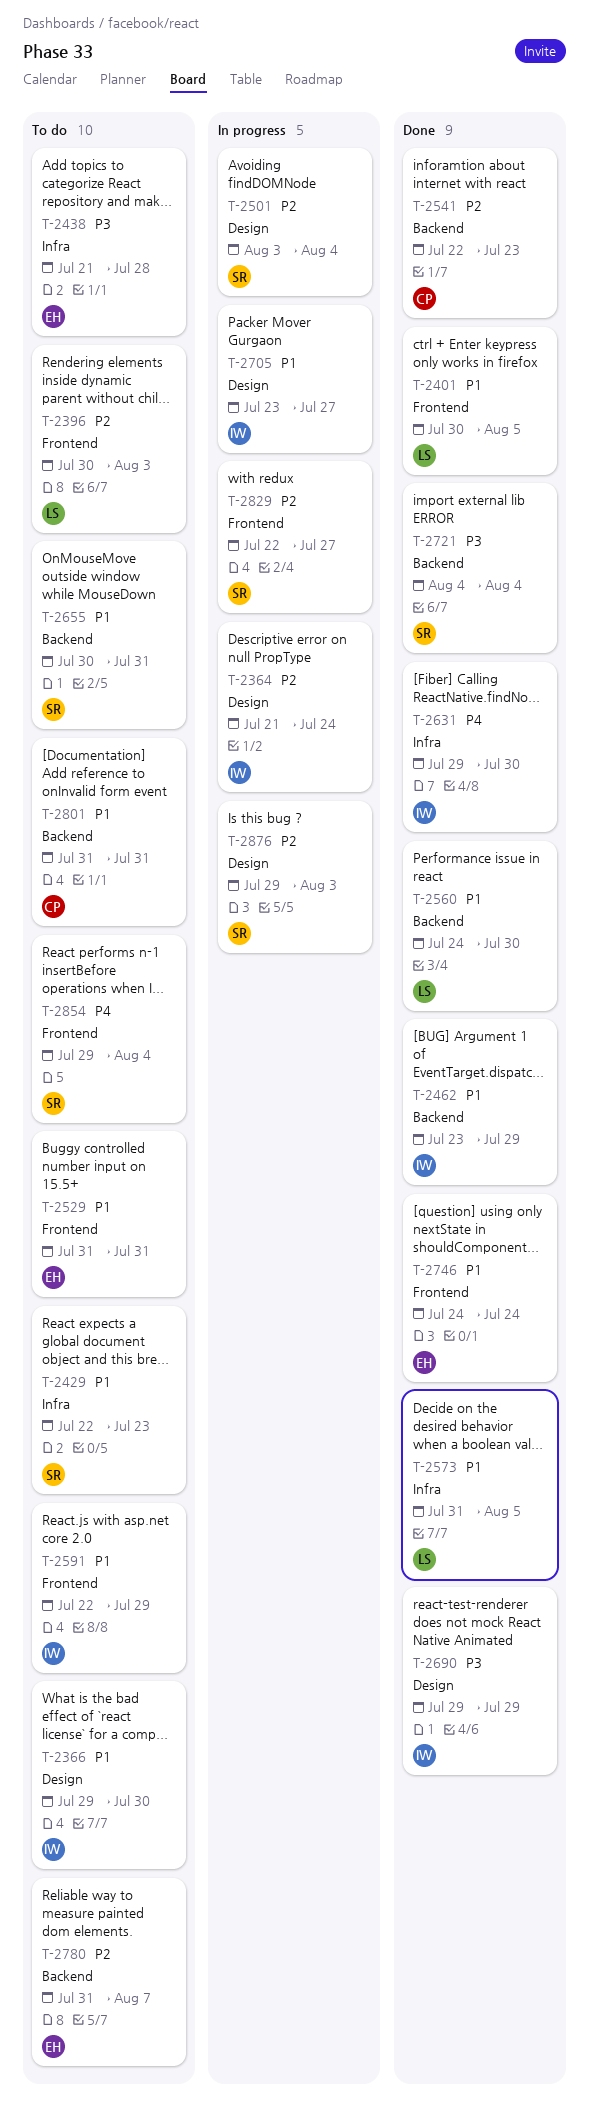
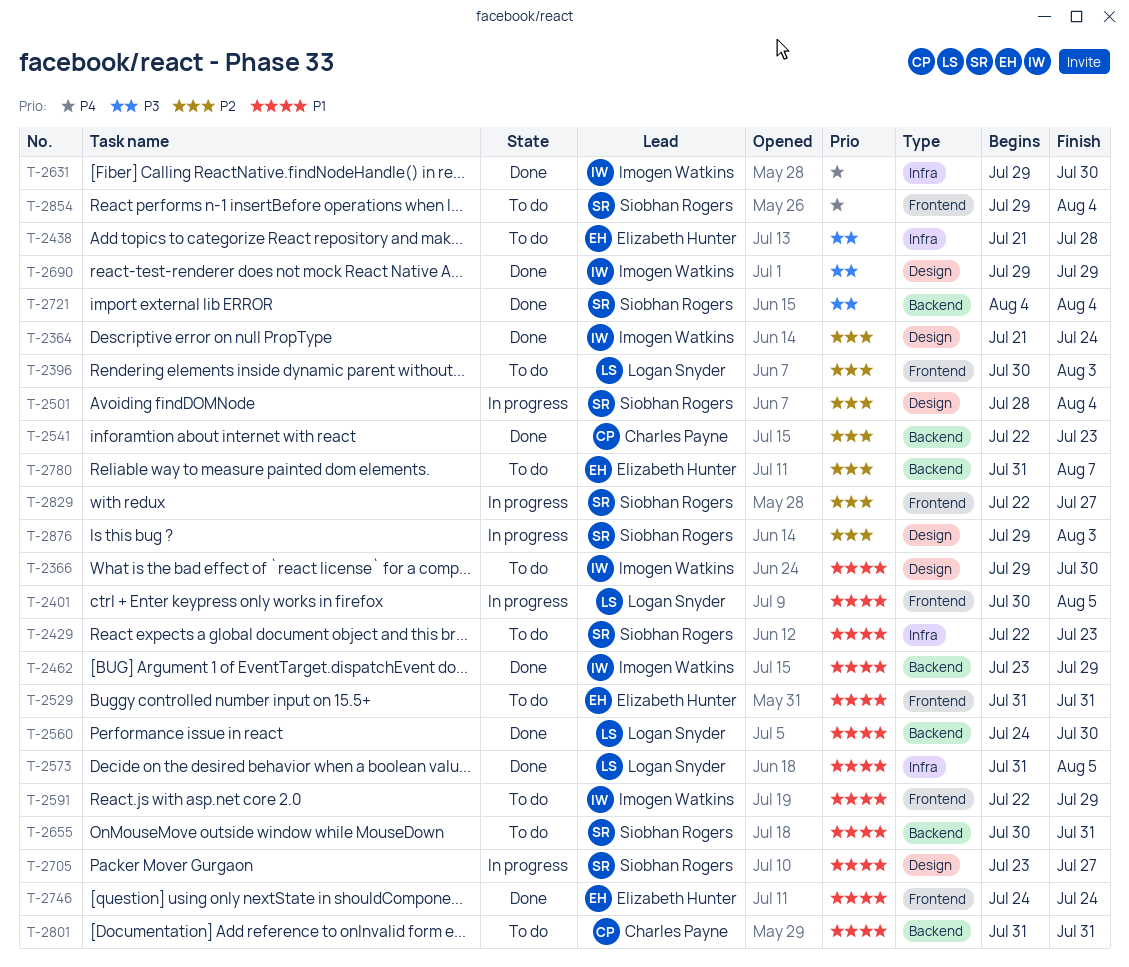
T-2364, status: In progress -> Done
T-2401, status: Done -> In progress
T-2501, start: Aug 3 -> Jul 28
T-2705, owner: Imogen Watkins -> Siobhan Rogers

